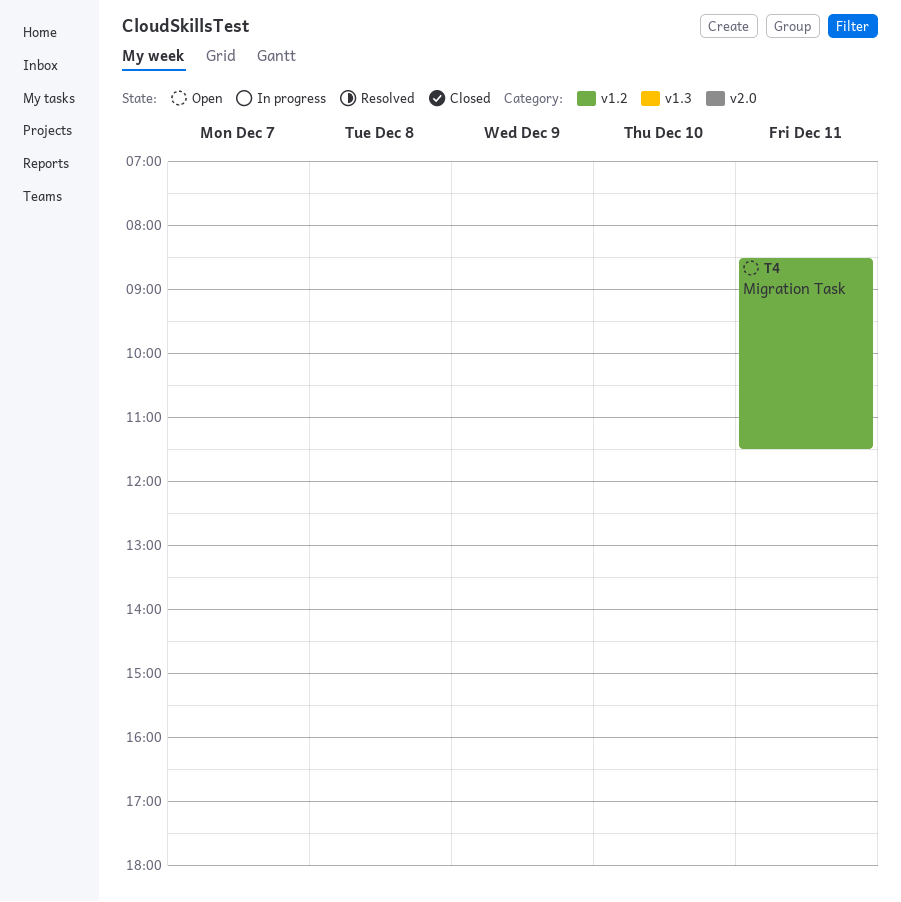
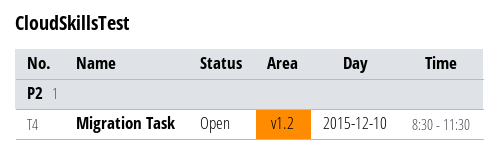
T4, day: Dec 11 -> Dec 10

